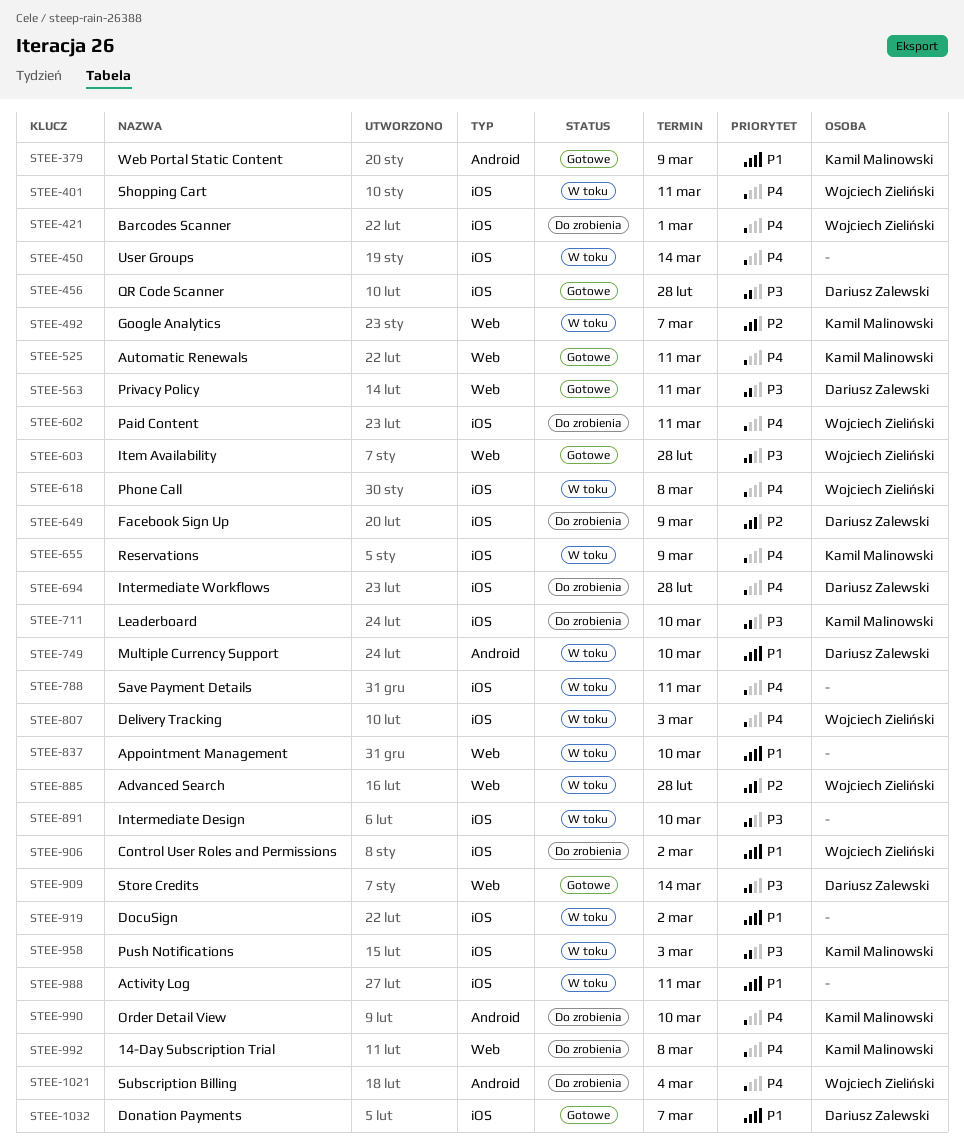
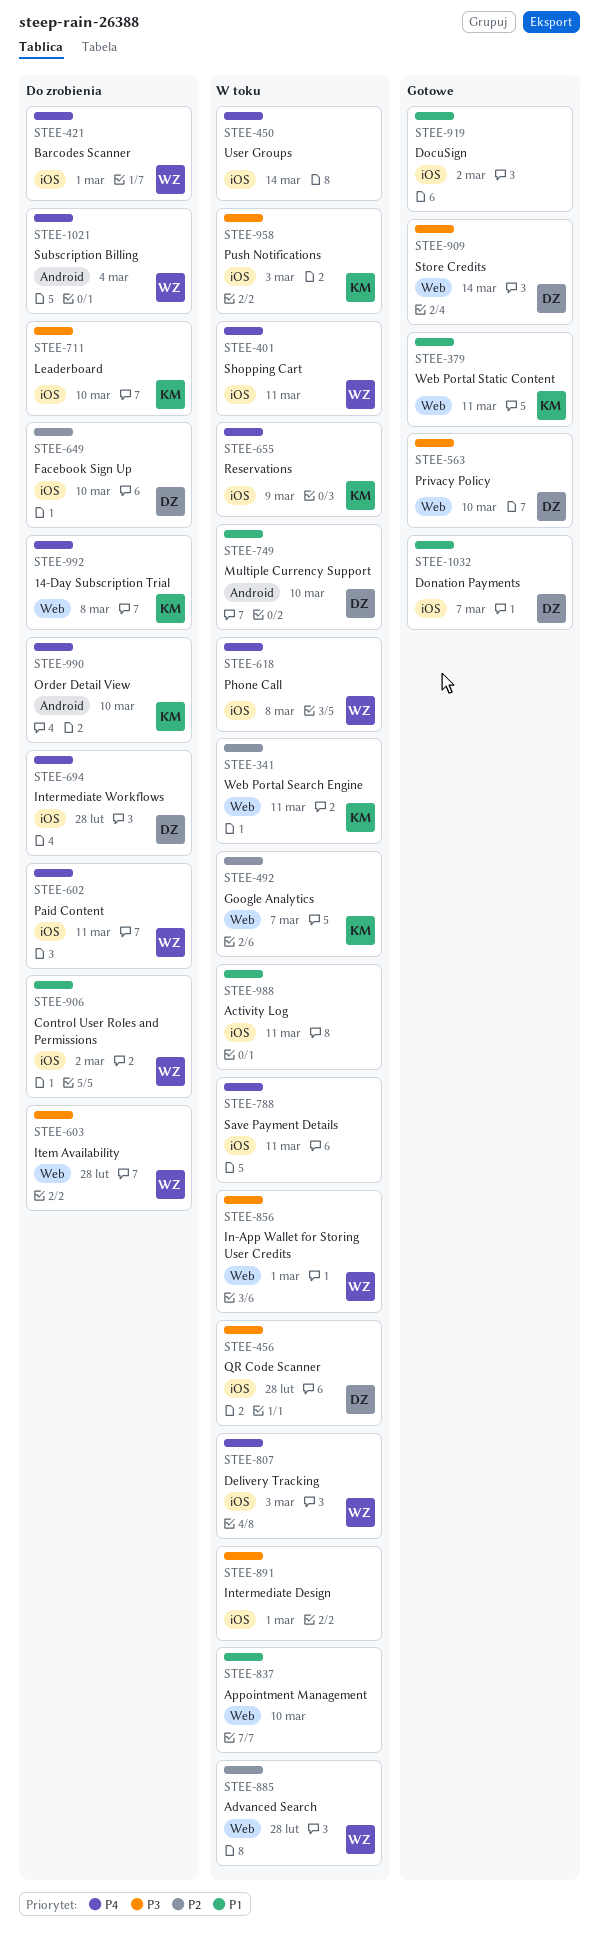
STEE-341: none -> present
STEE-379, label: Android -> Web
STEE-379, due: Mar 9 -> Mar 11
STEE-456, status: Gotowe -> W toku
STEE-525: present -> none
STEE-563, due: Mar 11 -> Mar 10
STEE-603, status: Gotowe -> Do zrobienia
STEE-649, due: Mar 9 -> Mar 10
STEE-856: none -> present
STEE-891, due: Mar 10 -> Mar 1
STEE-919, status: W toku -> Gotowe

